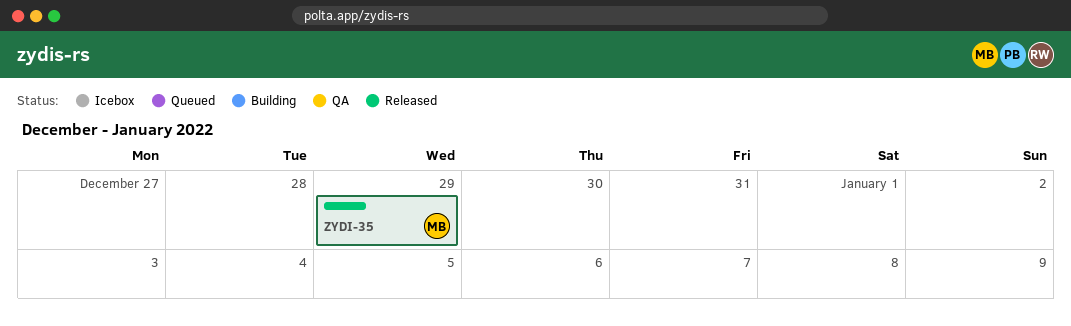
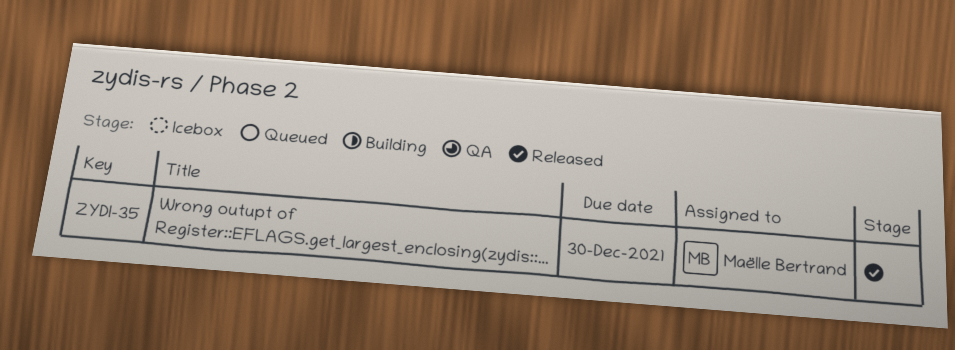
ZYDI-35, due: Dec 29 -> Dec 30

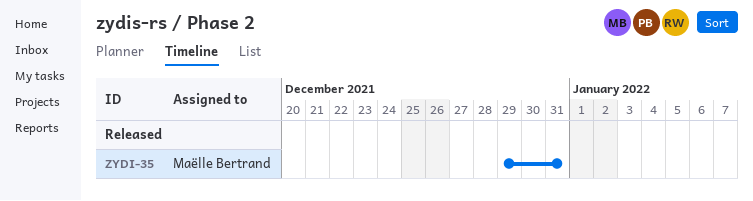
ZYDI-35, due: Dec 30 -> Dec 31

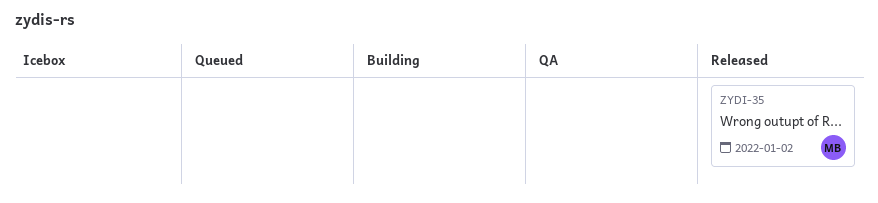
ZYDI-35, due: Dec 31 -> Jan 2

